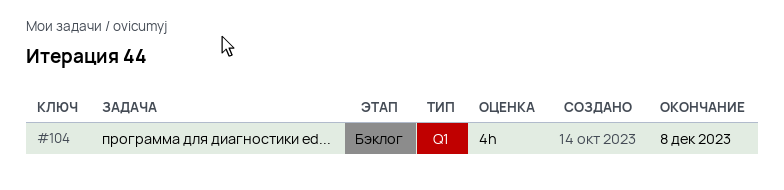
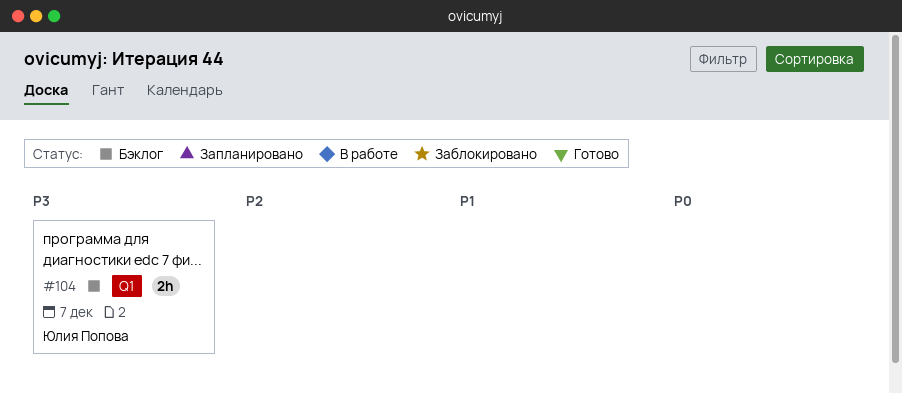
#104, estimate: 4h -> 2h
#104, due: Dec 8 -> Dec 7

